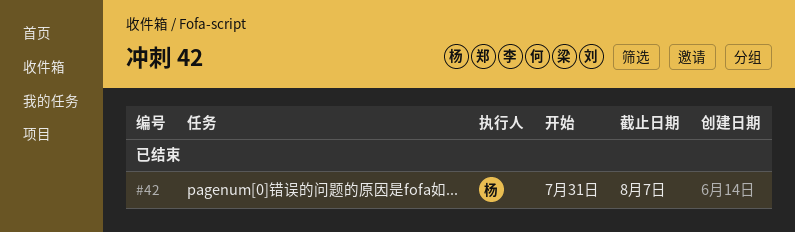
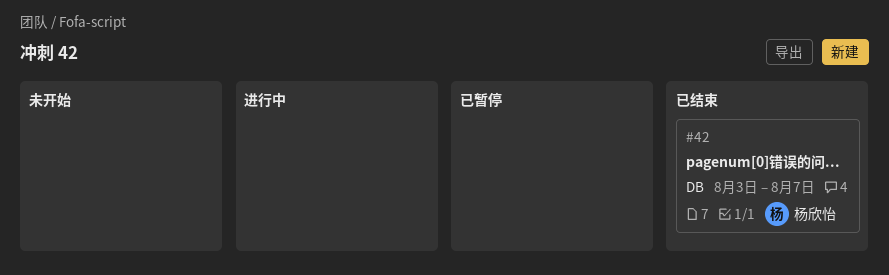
#42, start: Jul 31 -> Aug 3

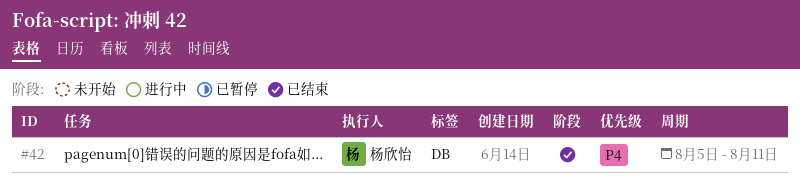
#42, start: Aug 3 -> Aug 5
#42, due: Aug 7 -> Aug 11

